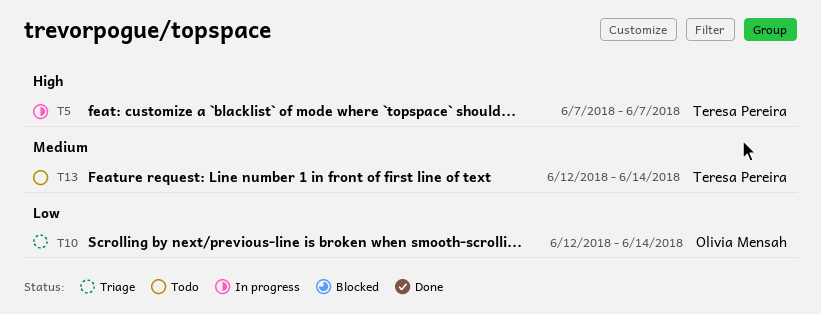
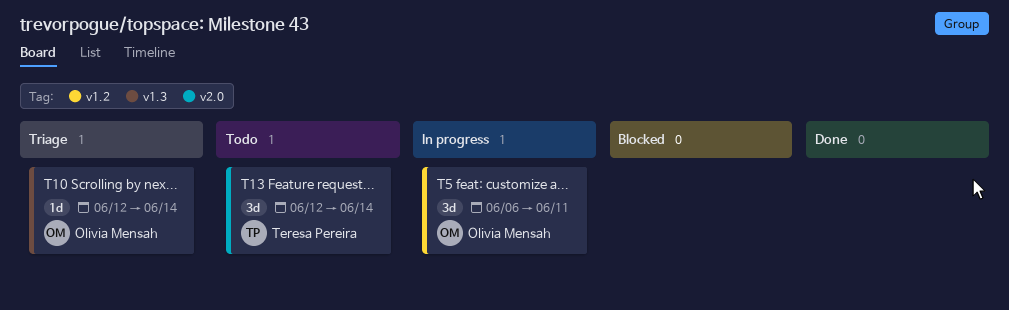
T5, owner: Teresa Pereira -> Olivia Mensah
T5, start: Jun 7 -> Jun 6
T5, due: Jun 7 -> Jun 11

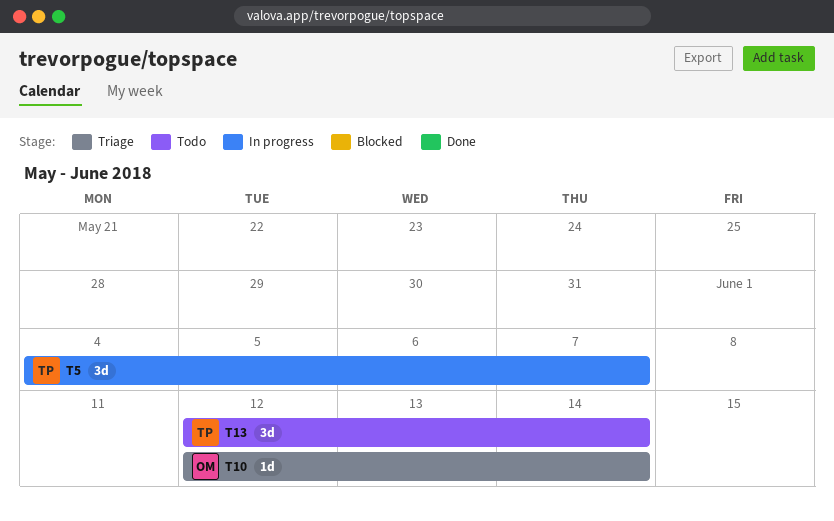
T5, owner: Olivia Mensah -> Teresa Pereira
T5, start: Jun 6 -> Jun 4
T5, due: Jun 11 -> Jun 7

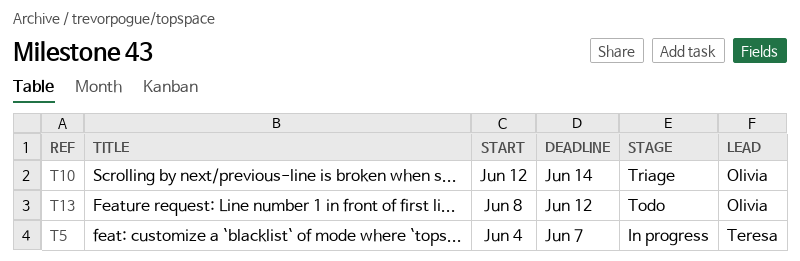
T13, owner: Teresa -> Olivia
T13, start: Jun 12 -> Jun 8
T13, due: Jun 14 -> Jun 12

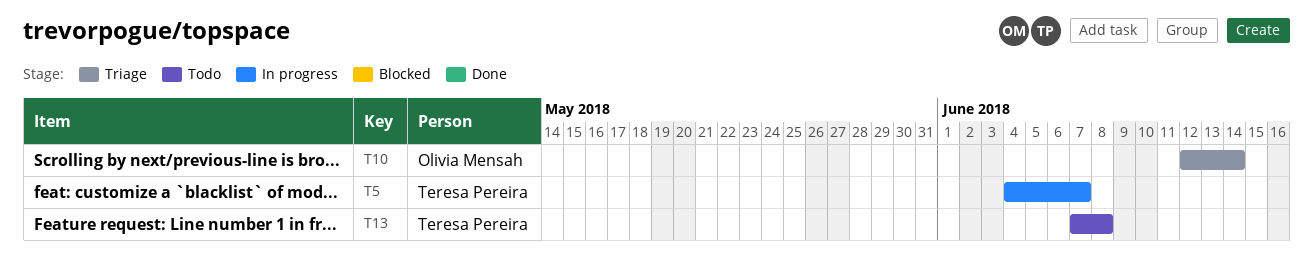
T13, owner: Olivia Mensah -> Teresa Pereira
T13, start: Jun 8 -> Jun 7
T13, due: Jun 12 -> Jun 8

